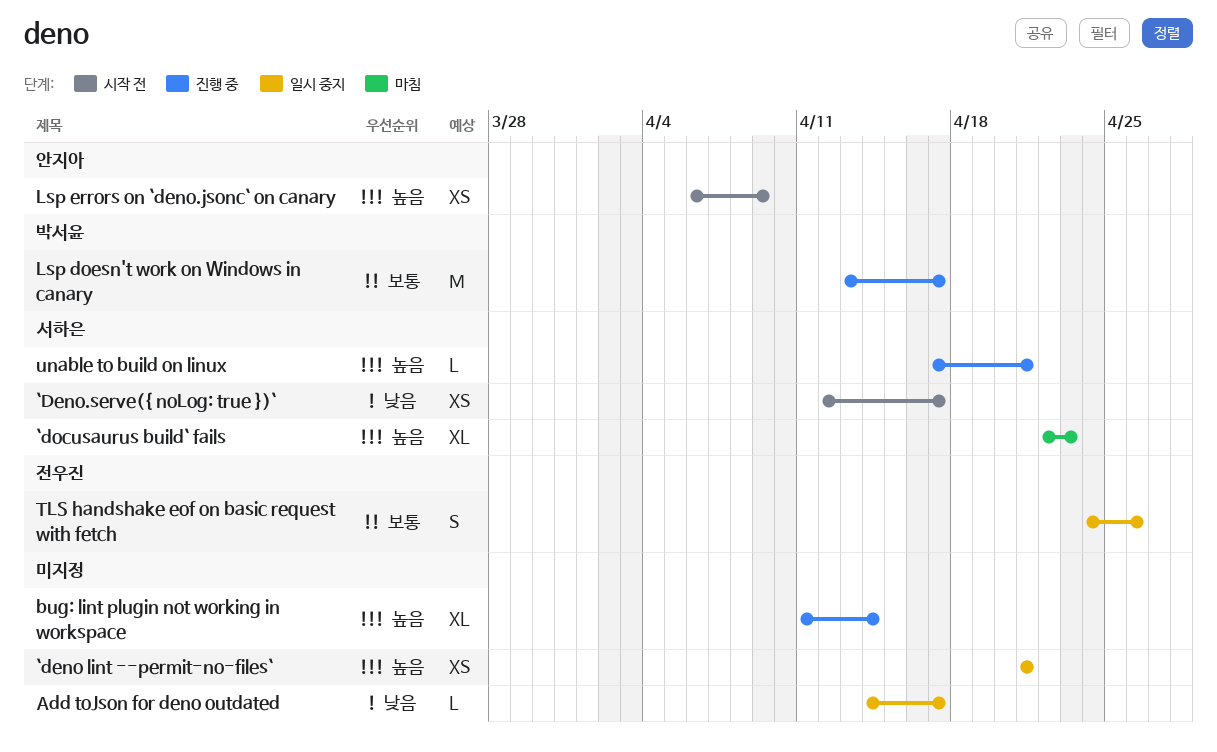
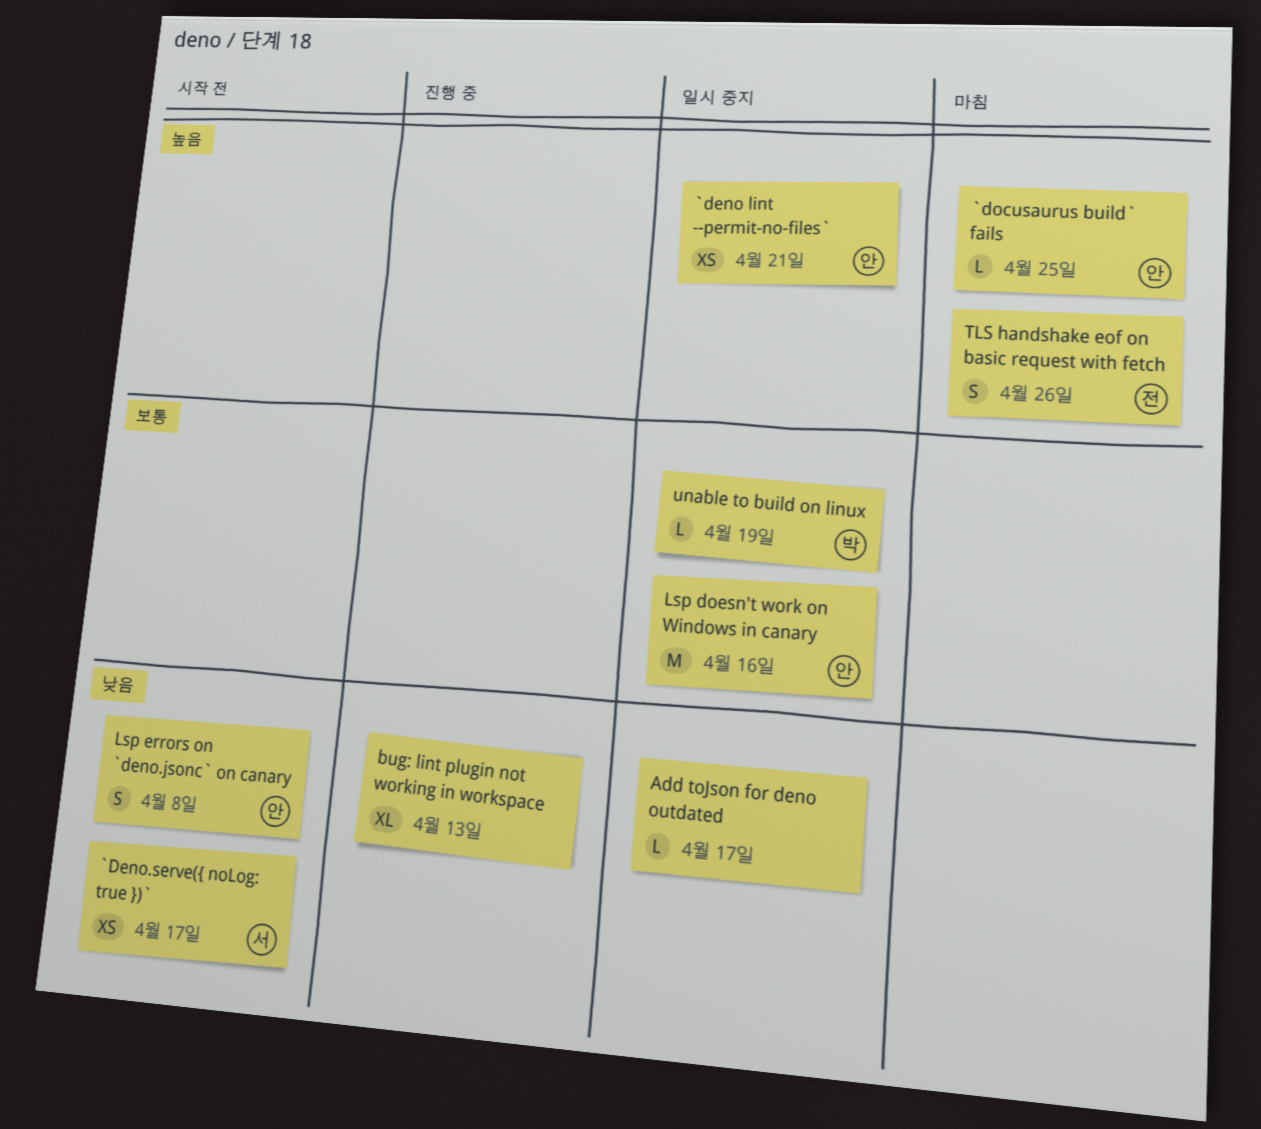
`deno lint --permit-no-files`, owner: none -> 안지아
`docusaurus build` fails, owner: 서하은 -> 안지아
`docusaurus build` fails, estimate: XL -> L
`docusaurus build` fails, due: Apr 23 -> Apr 25
bug: lint plugin not working in workspace, priority: 높음 -> 낮음
bug: lint plugin not working in workspace, due: Apr 14 -> Apr 13
Lsp doesn't work on Windows in canary, status: 진행 중 -> 일시 중지
Lsp doesn't work on Windows in canary, owner: 박서윤 -> 안지아
Lsp doesn't work on Windows in canary, due: Apr 17 -> Apr 16
Lsp errors on `deno.jsonc` on canary, priority: 높음 -> 낮음
Lsp errors on `deno.jsonc` on canary, estimate: XS -> S
Lsp errors on `deno.jsonc` on canary, due: Apr 9 -> Apr 8
TLS handshake eof on basic request with fetch, status: 일시 중지 -> 마침
TLS handshake eof on basic request with fetch, priority: 보통 -> 높음
unable to build on linux, status: 진행 중 -> 일시 중지
unable to build on linux, owner: 서하은 -> 박서윤
unable to build on linux, priority: 높음 -> 보통
unable to build on linux, due: Apr 21 -> Apr 19

